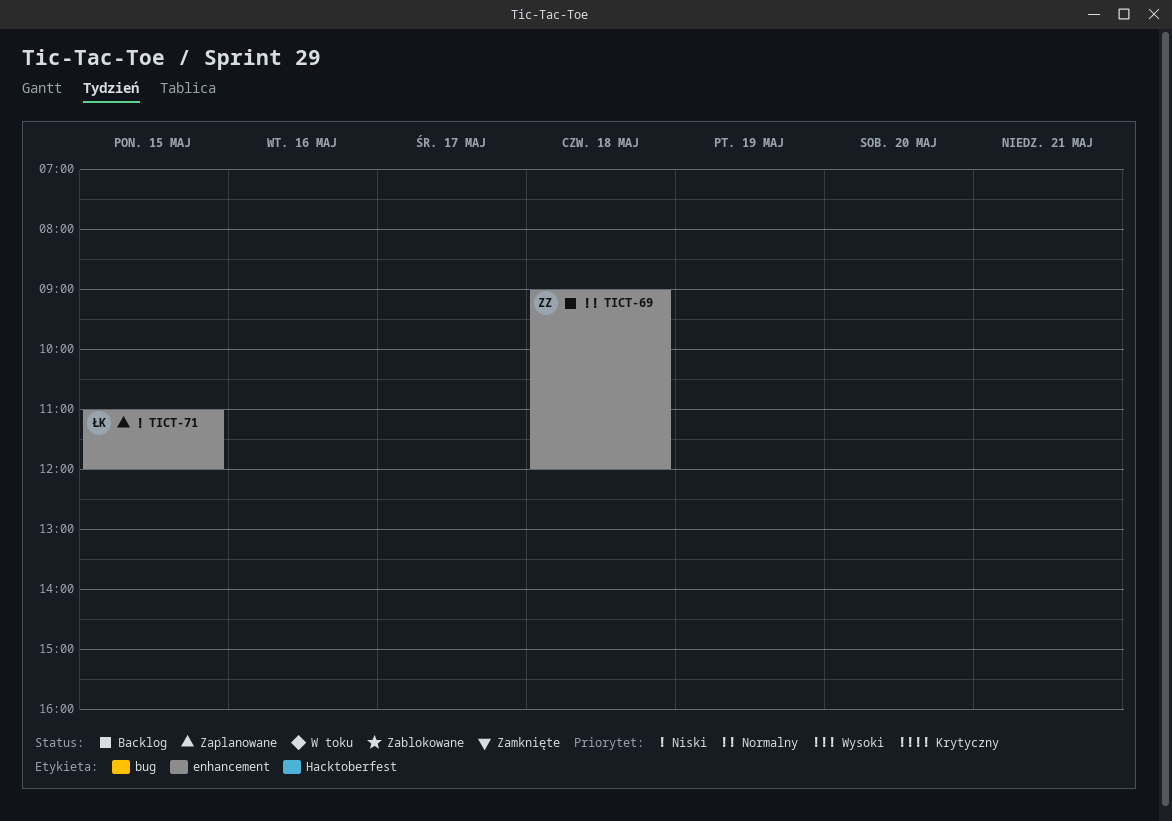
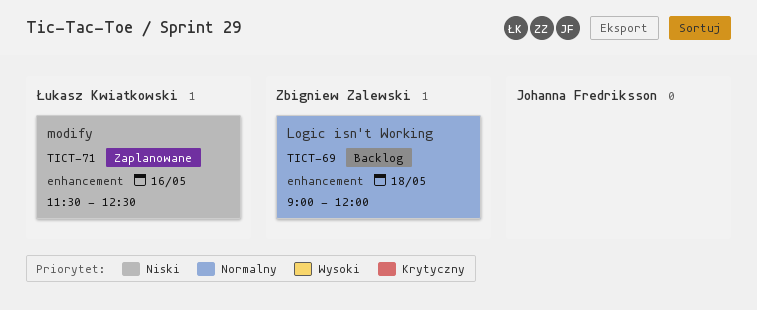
TICT-71, day: May 15 -> May 16
TICT-71, begins: 11:00 -> 11:30
TICT-71, ends: 12:00 -> 12:30

